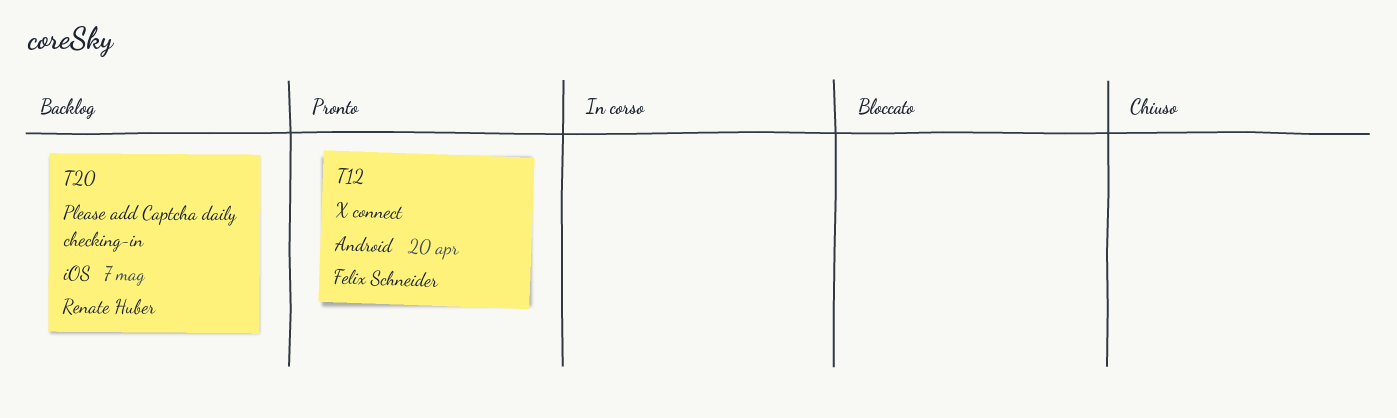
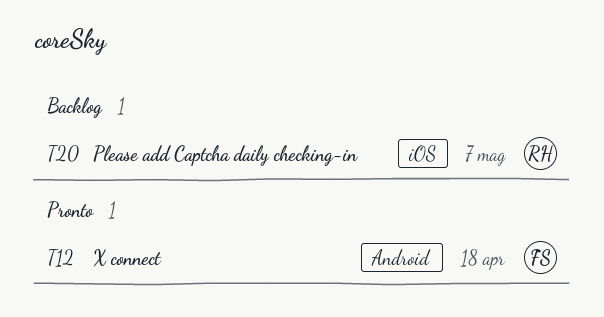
T12, due: Apr 20 -> Apr 18

